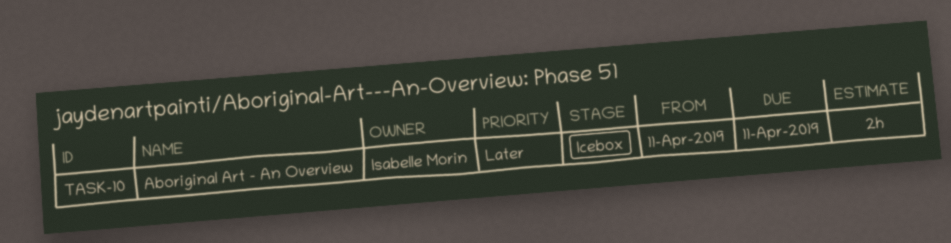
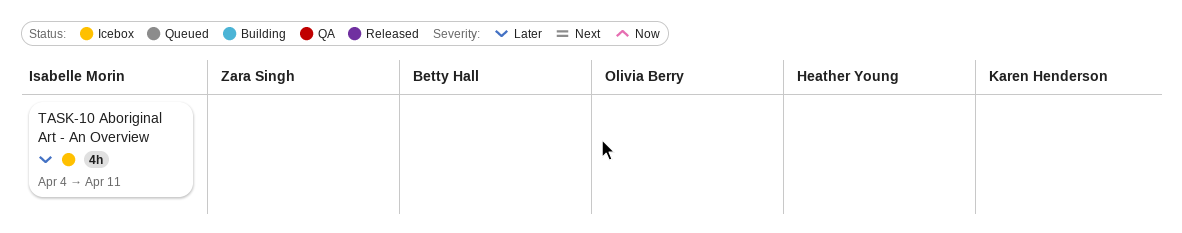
TASK-10, estimate: 2h -> 4h
TASK-10, start: Apr 11 -> Apr 4

